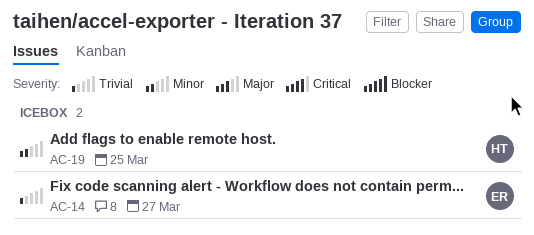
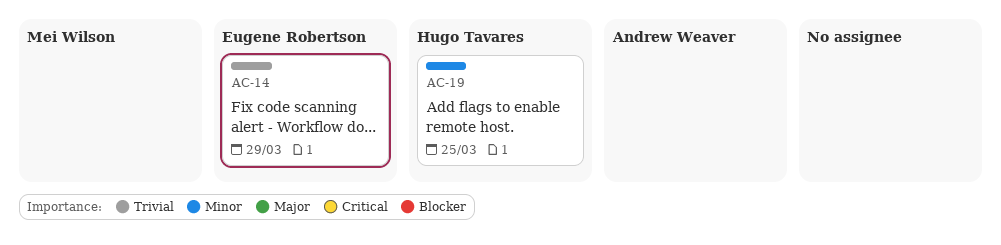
AC-14, due: Mar 27 -> Mar 29

